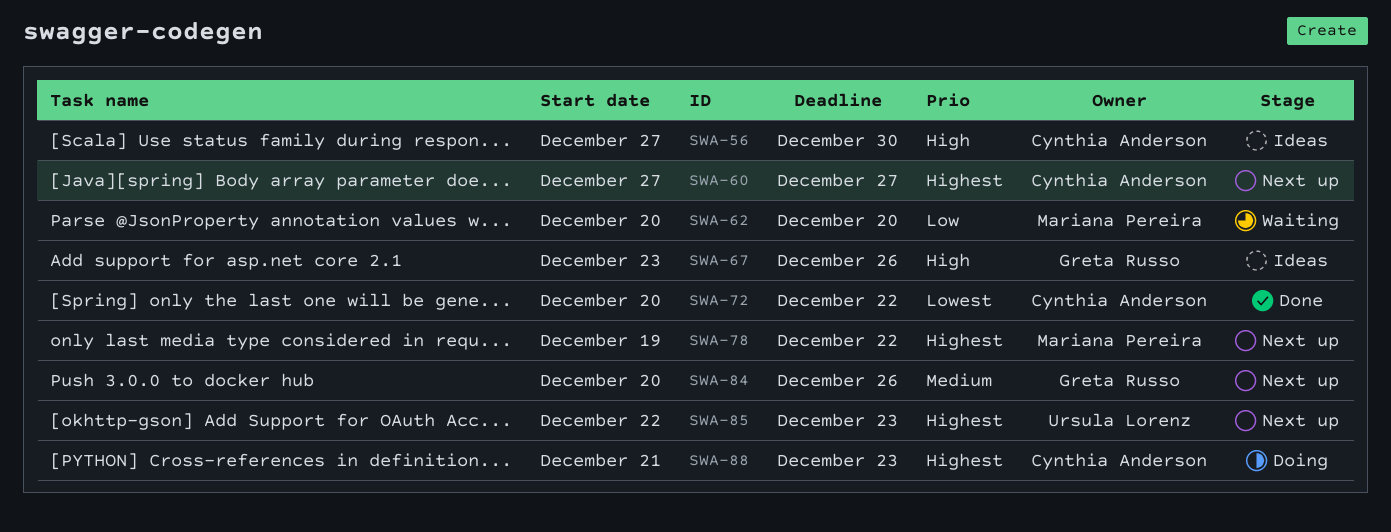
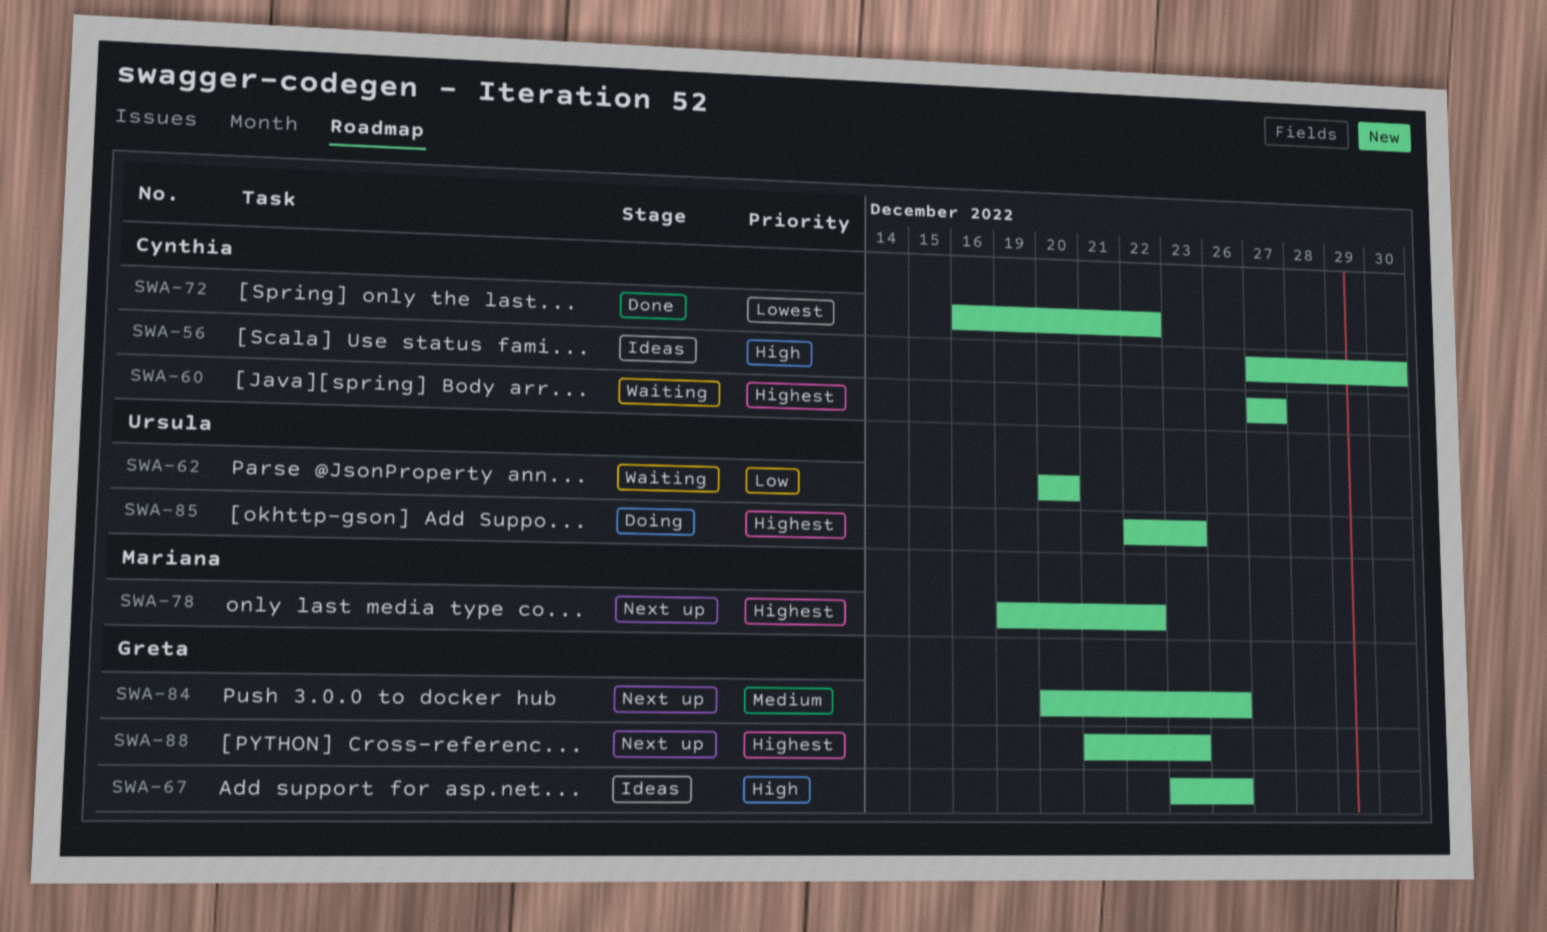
SWA-60, status: Next up -> Waiting
SWA-62, owner: Mariana Pereira -> Ursula Lorenz
SWA-72, start: Dec 20 -> Dec 16
SWA-85, status: Next up -> Doing
SWA-88, status: Doing -> Next up
SWA-88, owner: Cynthia Anderson -> Greta Russo

